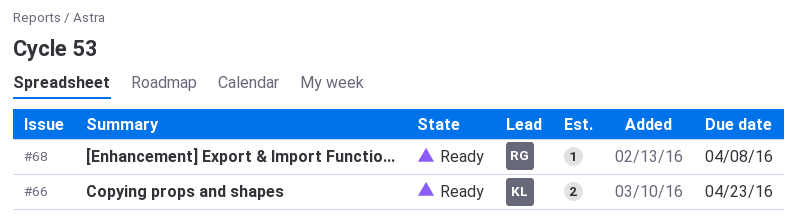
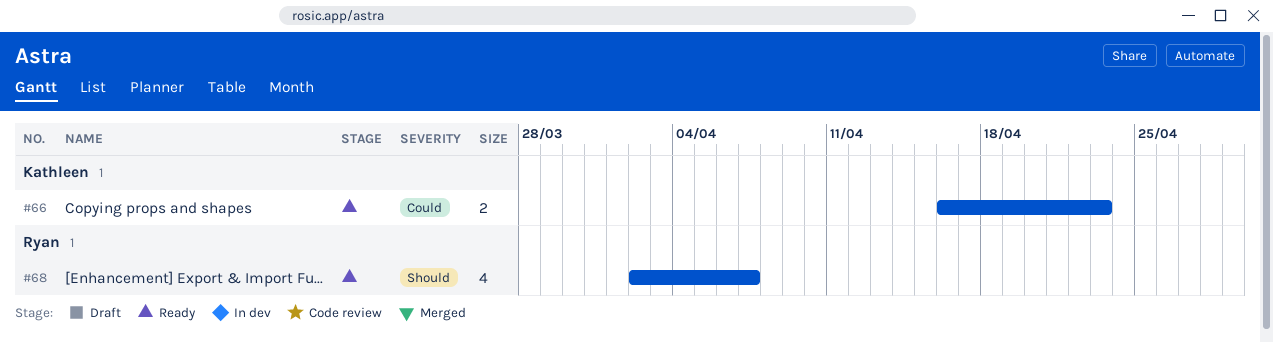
#68, estimate: 1 -> 4
#68, due: Apr 8 -> Apr 7

